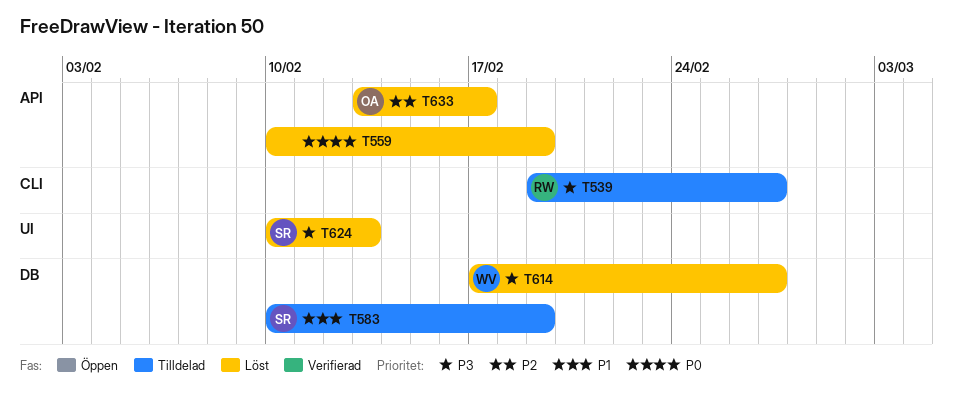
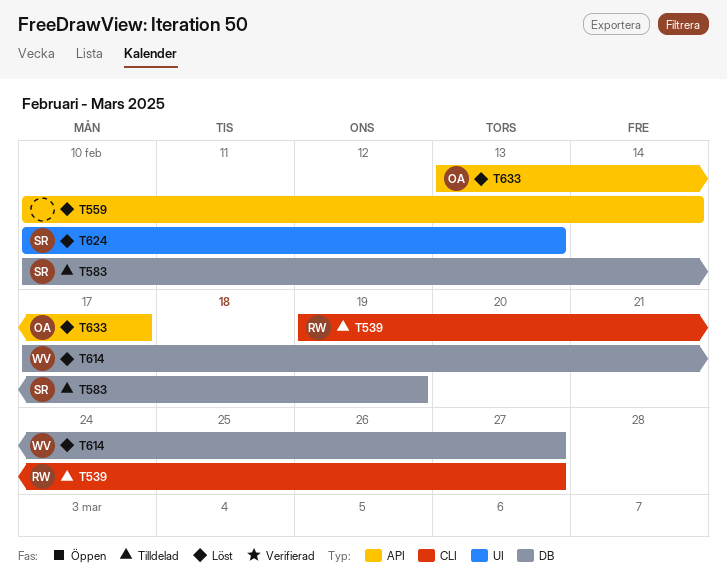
T559, due: Feb 19 -> Feb 14

